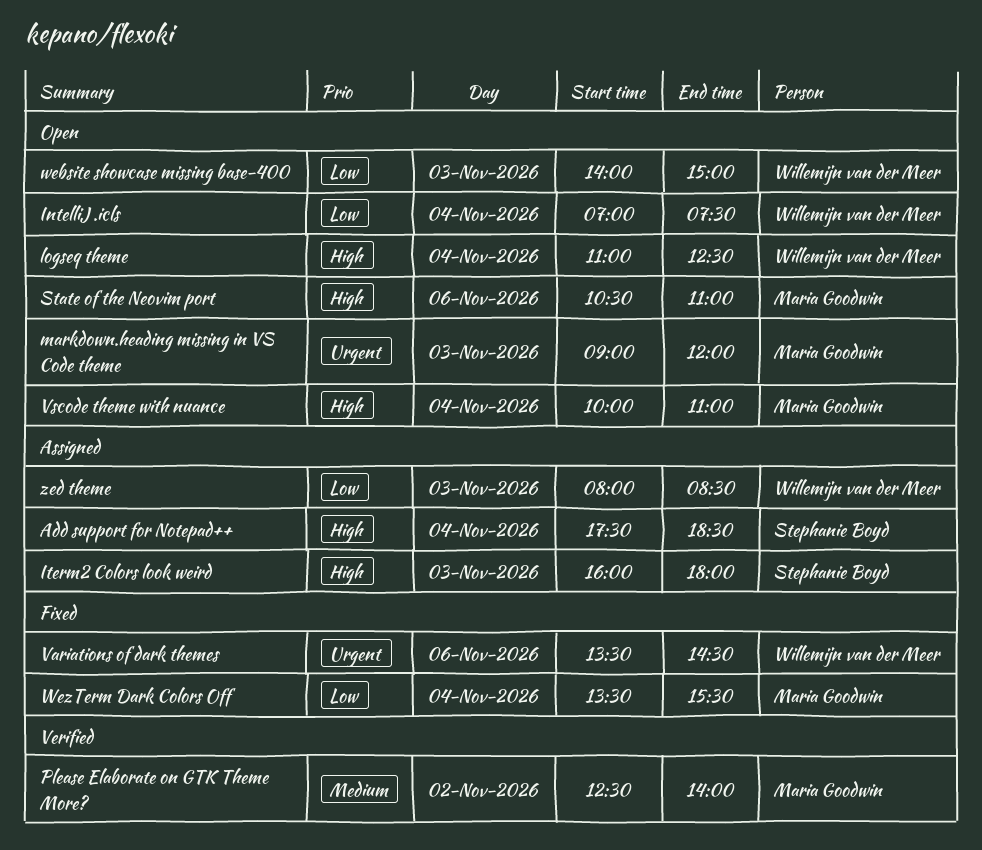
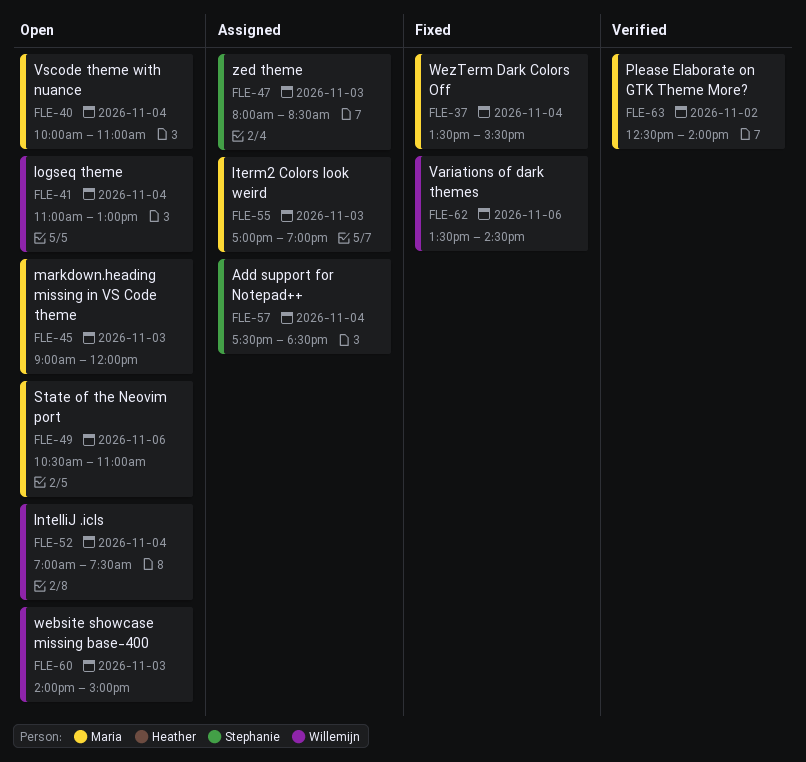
Iterm2 Colors look weird, owner: Stephanie Boyd -> Maria Goodwin
Iterm2 Colors look weird, begins: 16:00 -> 17:00
Iterm2 Colors look weird, ends: 18:00 -> 19:00
logseq theme, ends: 12:30 -> 13:00
zed theme, owner: Willemijn van der Meer -> Stephanie Boyd

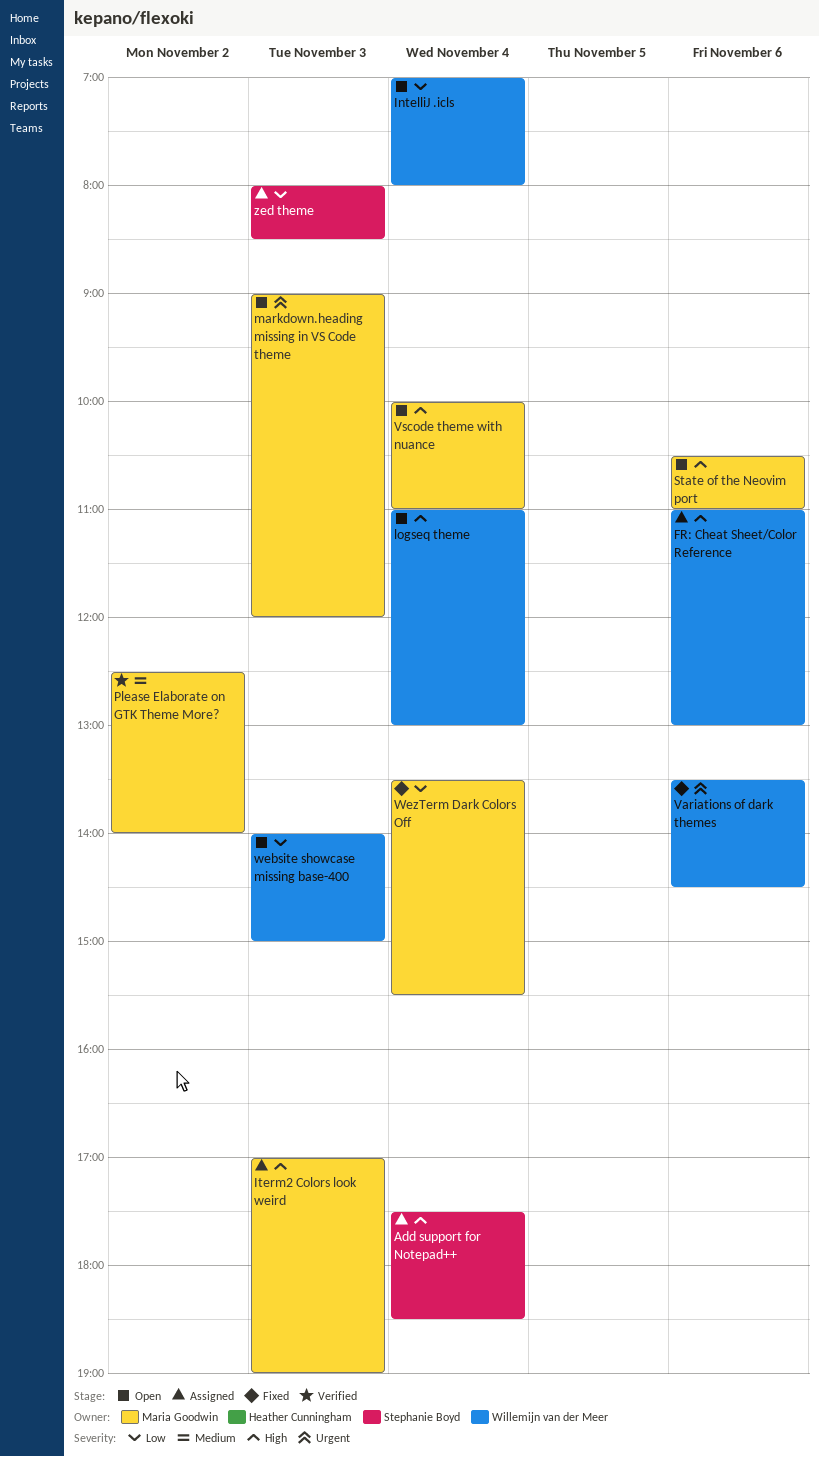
FR: Cheat Sheet/Color Reference: none -> present
IntelliJ .icls, ends: 07:30 -> 08:00

